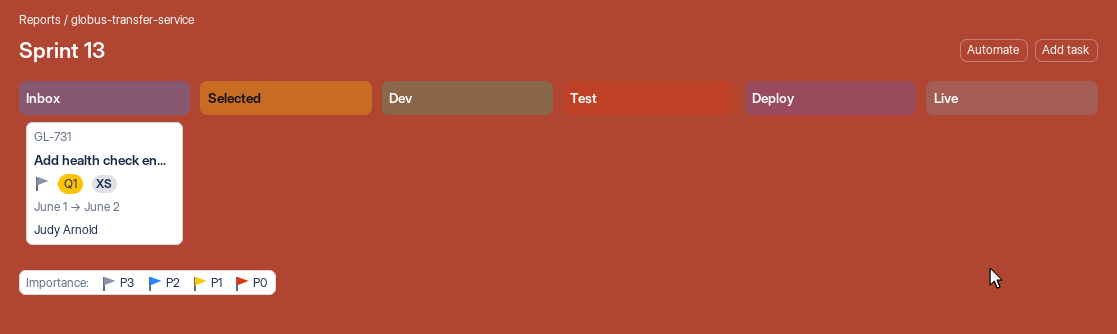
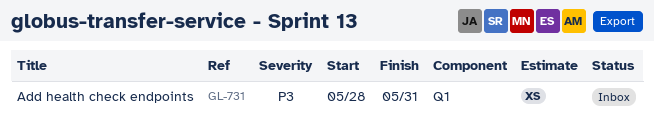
GL-731, start: Jun 1 -> May 28
GL-731, due: Jun 2 -> May 31

